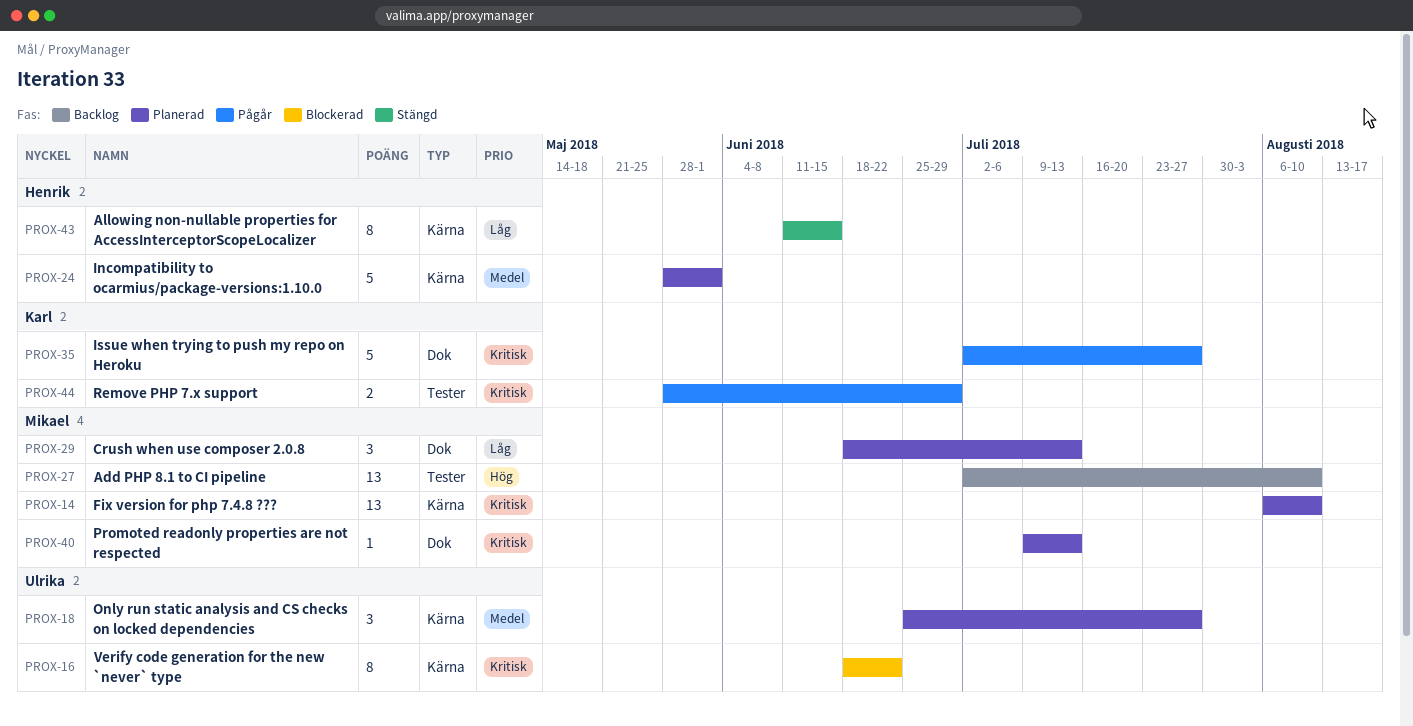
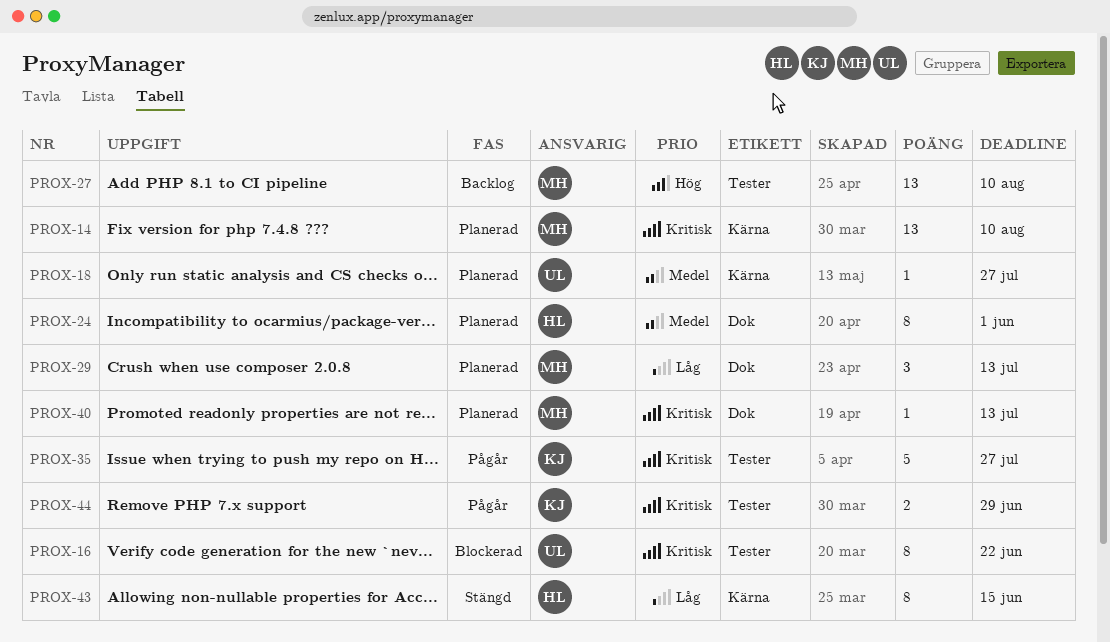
PROX-16, label: Kärna -> Tester
PROX-18, estimate: 3 -> 1
PROX-24, label: Kärna -> Dok
PROX-24, estimate: 5 -> 8
PROX-35, label: Dok -> Tester

